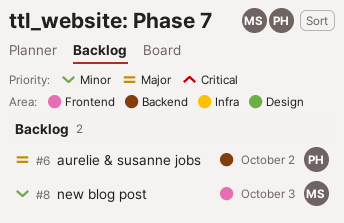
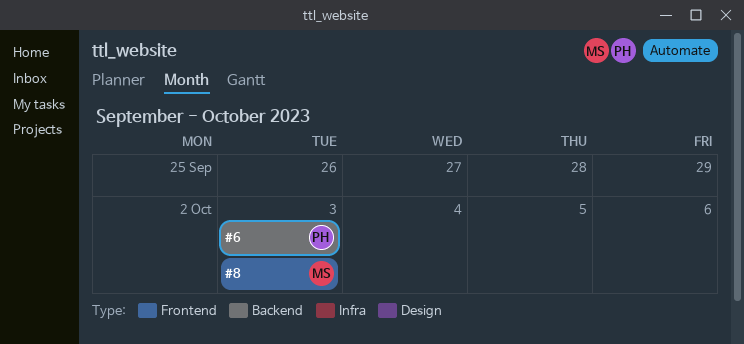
#6, due: Oct 2 -> Oct 3

